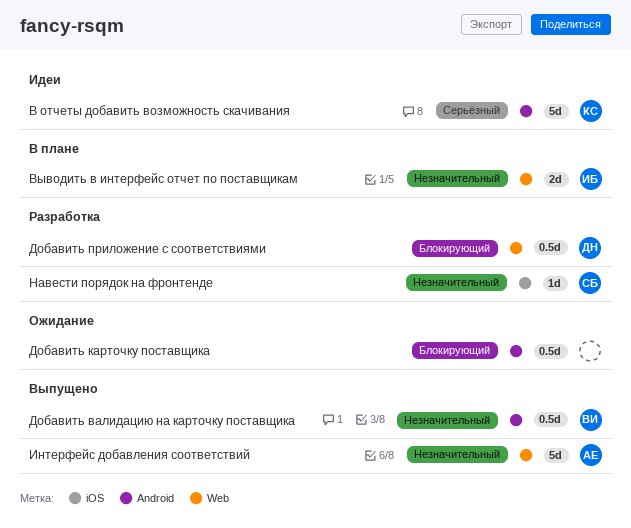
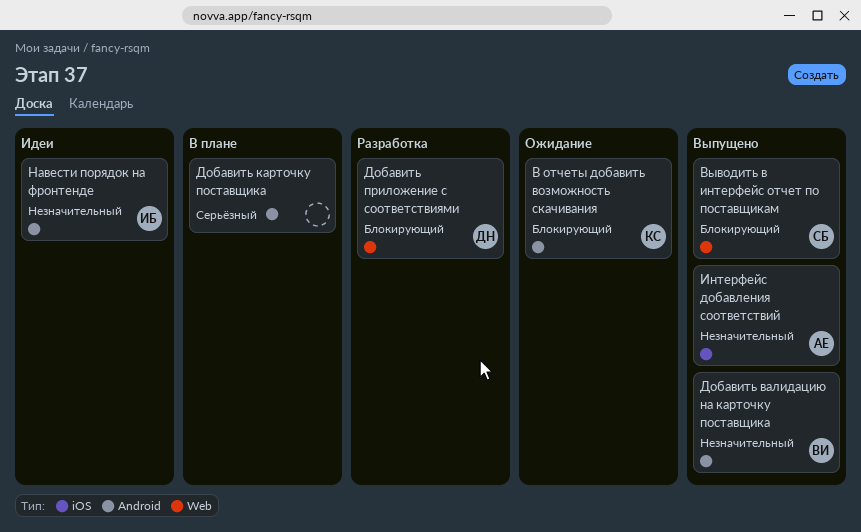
В отчеты добавить возможность скачивания, status: Идеи -> Ожидание
В отчеты добавить возможность скачивания, priority: Серьёзный -> Блокирующий
Выводить в интерфейс отчет по поставщикам, status: В плане -> Выпущено
Выводить в интерфейс отчет по поставщикам, owner: ИБ -> СБ
Выводить в интерфейс отчет по поставщикам, priority: Незначительный -> Блокирующий
Добавить карточку поставщика, status: Ожидание -> В плане
Добавить карточку поставщика, priority: Блокирующий -> Серьёзный
Интерфейс добавления соответствий, label: Web -> iOS
Навести порядок на фронтенде, status: Разработка -> Идеи
Навести порядок на фронтенде, owner: СБ -> ИБ
Навести порядок на фронтенде, label: iOS -> Android

